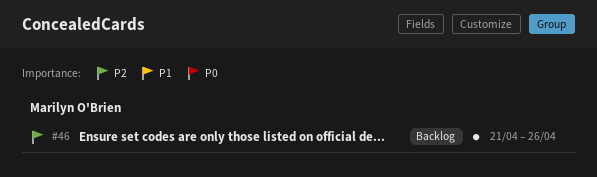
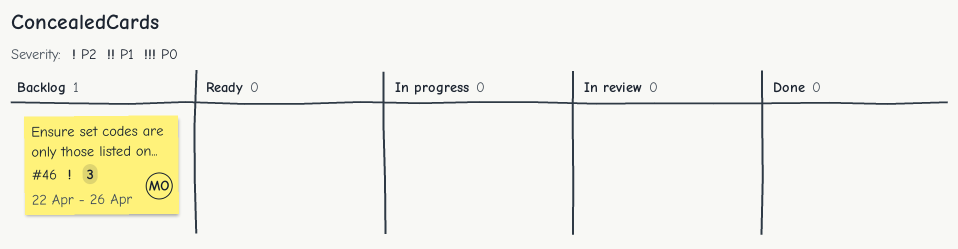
#46, estimate: 1 -> 3
#46, start: Apr 21 -> Apr 22

